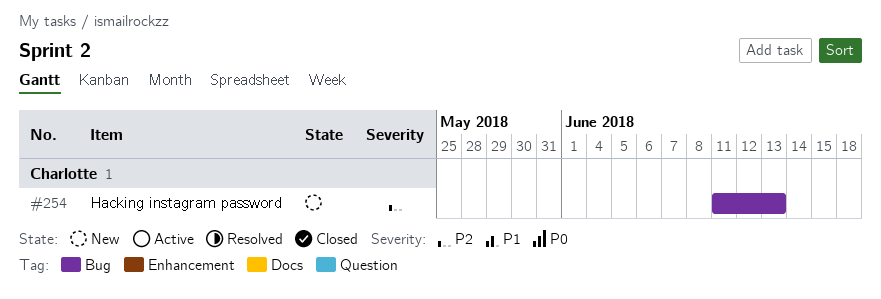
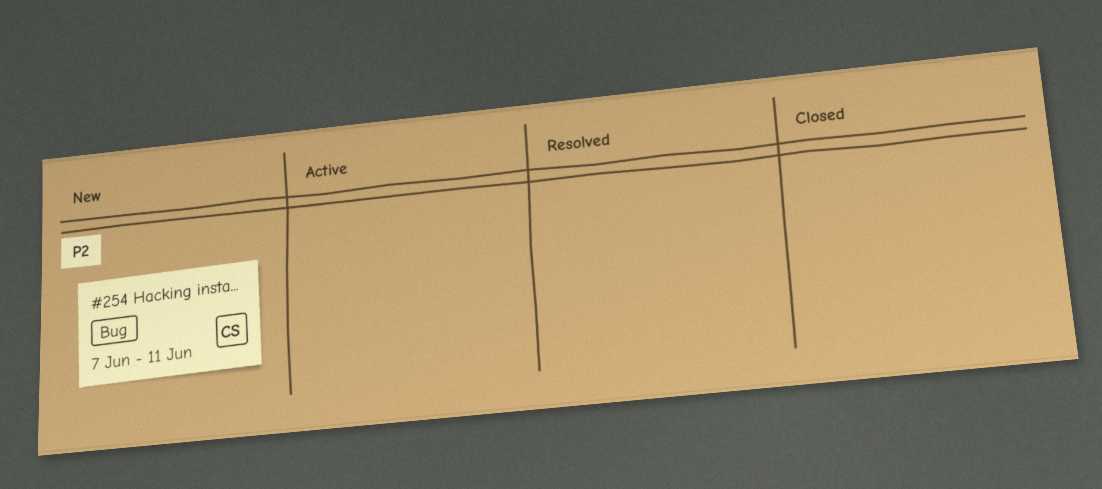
#254, start: Jun 11 -> Jun 7
#254, due: Jun 13 -> Jun 11

